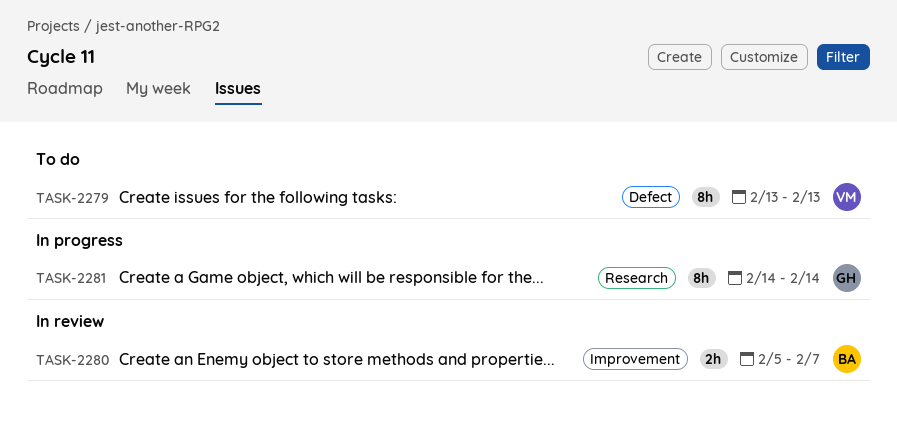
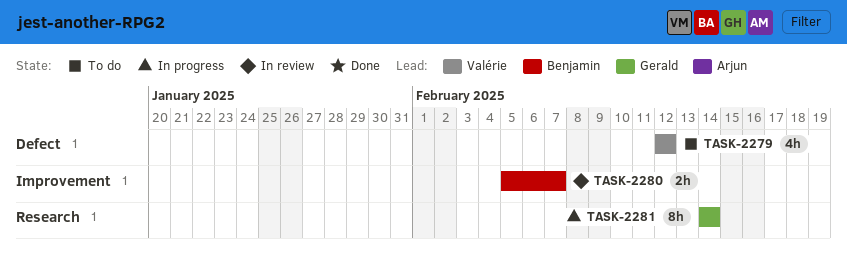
TASK-2279, estimate: 8h -> 4h
TASK-2279, start: Feb 13 -> Feb 12
TASK-2279, due: Feb 13 -> Feb 12

